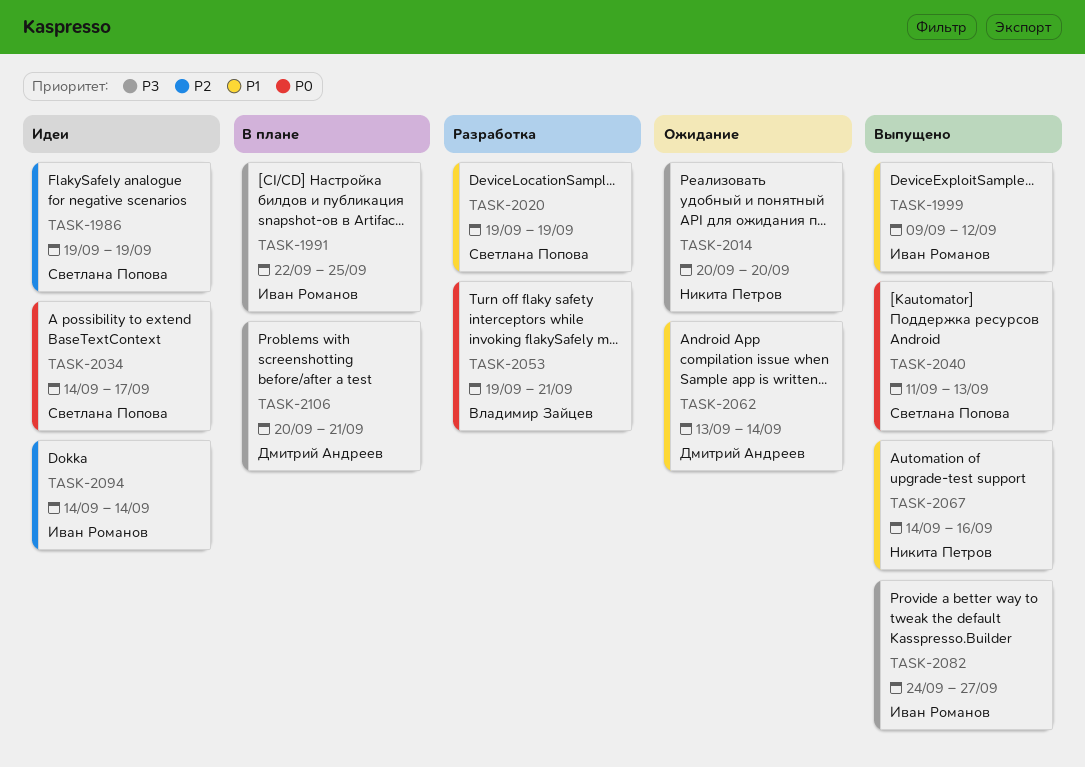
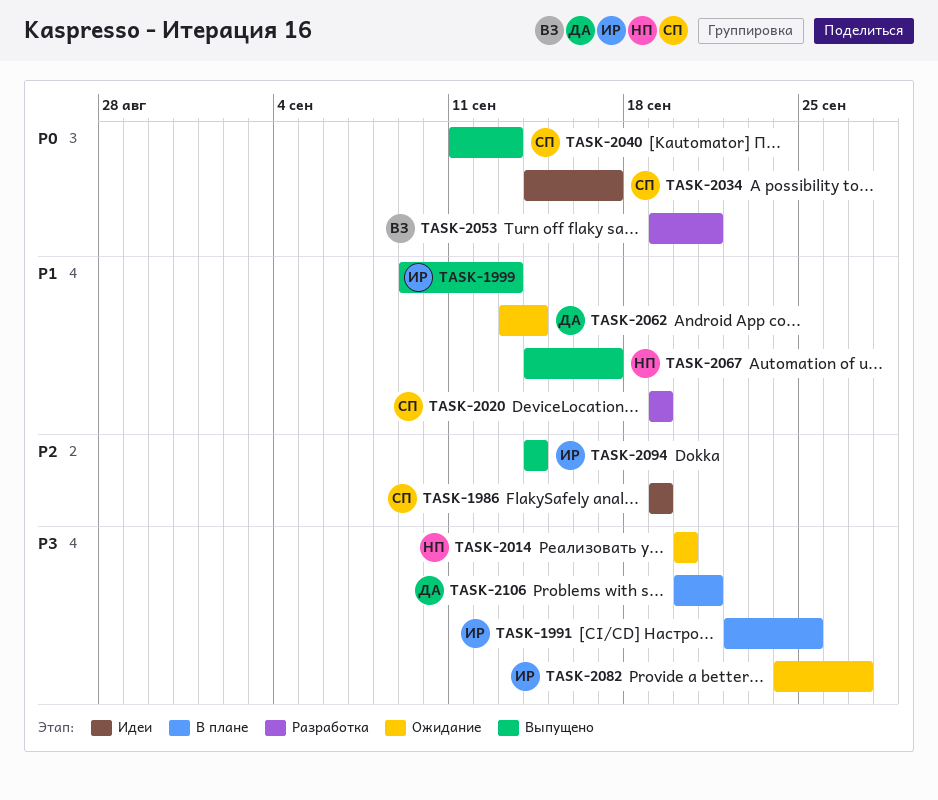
TASK-1999, due: Sep 12 -> Sep 13
TASK-2067, due: Sep 16 -> Sep 17
TASK-2082, status: Выпущено -> Ожидание
TASK-2094, status: Идеи -> Выпущено

